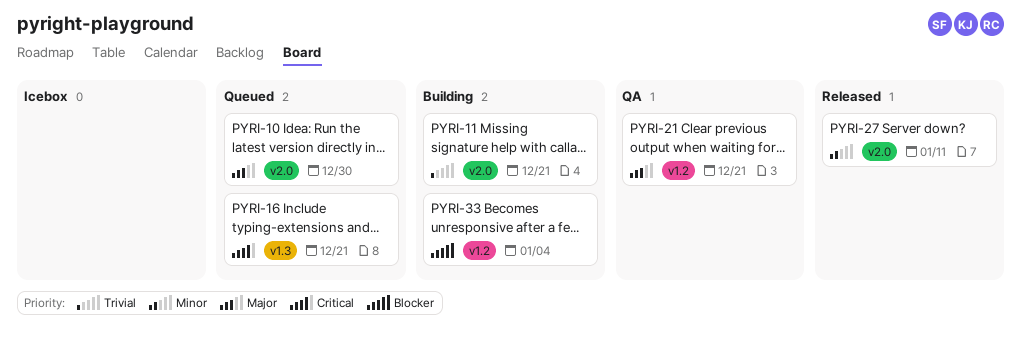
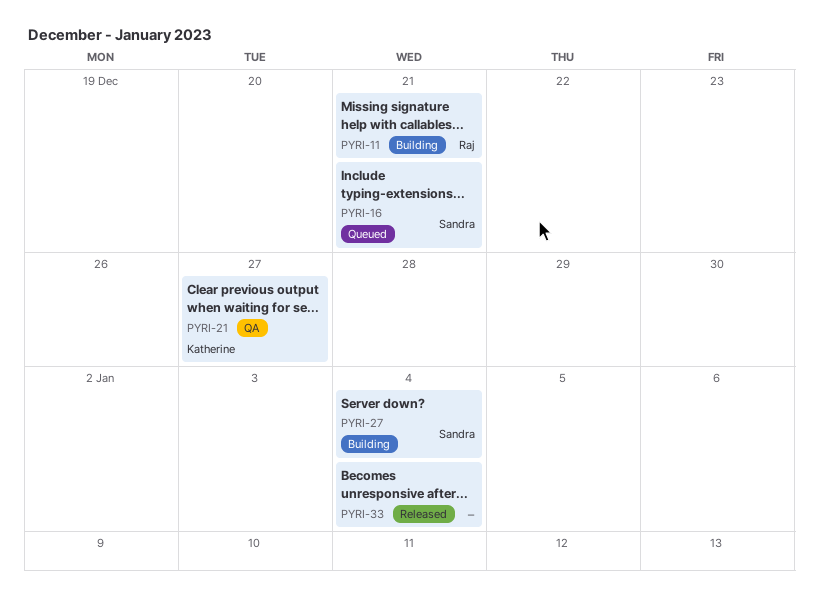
PYRI-10: present -> none
PYRI-21, due: Dec 21 -> Dec 27
PYRI-27, status: Released -> Building
PYRI-27, due: Jan 11 -> Jan 4
PYRI-33, status: Building -> Released

